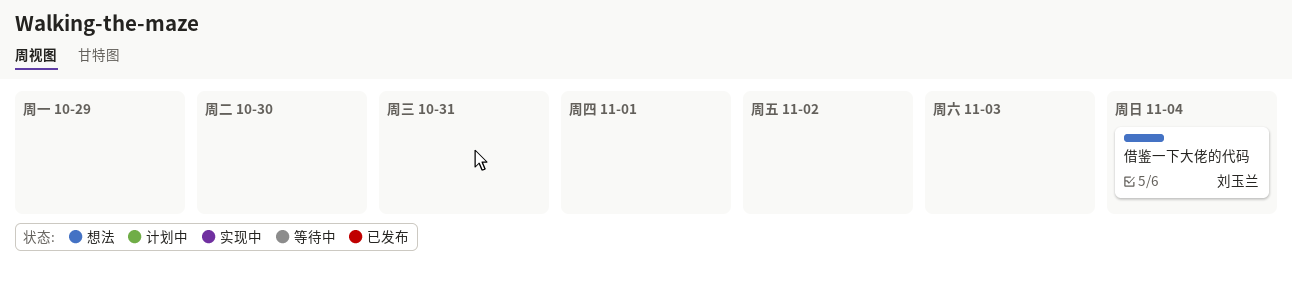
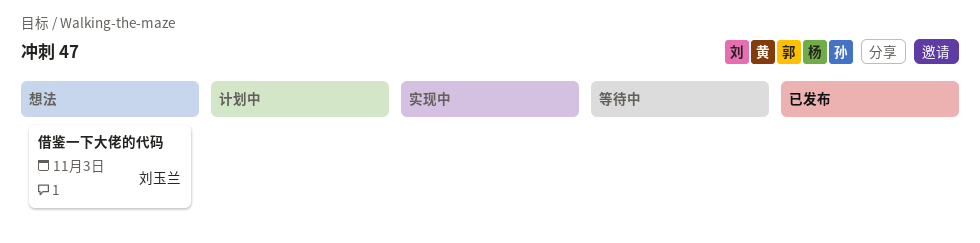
借鉴一下大佬的代码, due: Nov 4 -> Nov 3

